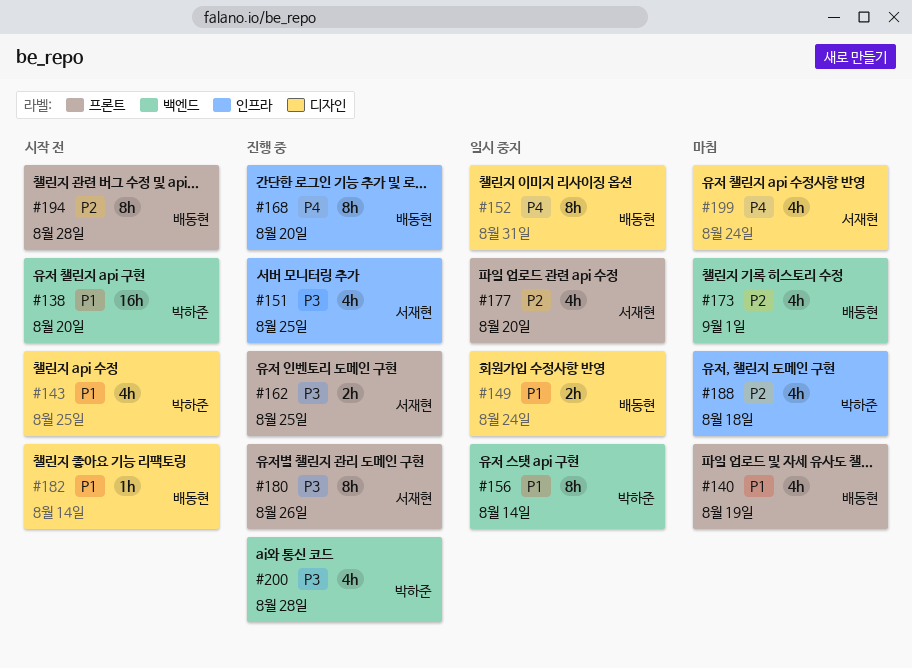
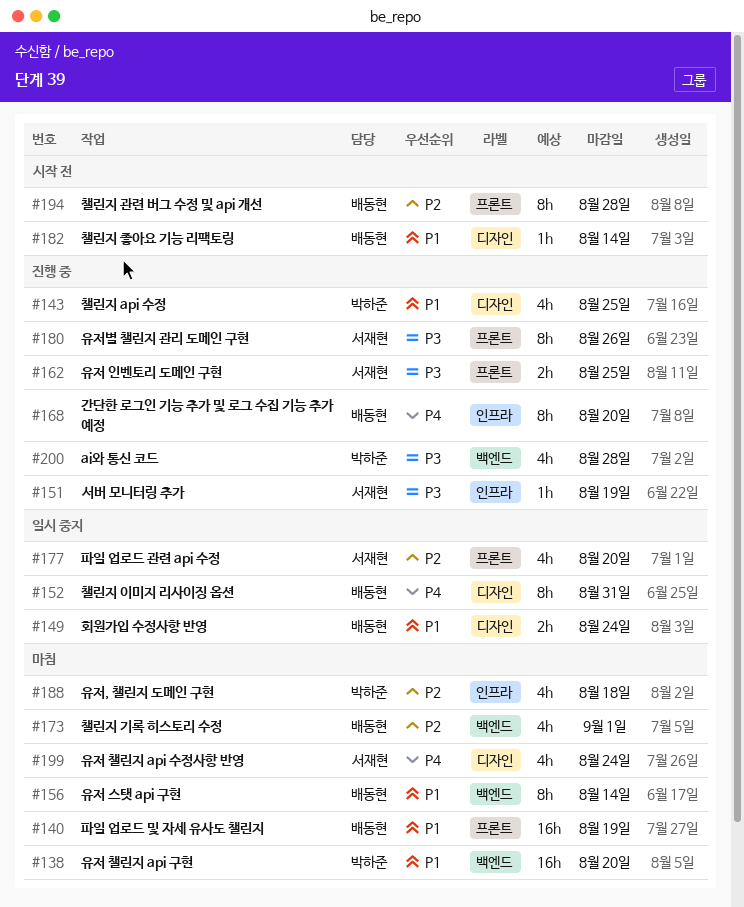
#138, status: 시작 전 -> 마침
#140, estimate: 4h -> 16h
#143, status: 시작 전 -> 진행 중
#151, estimate: 4h -> 1h
#151, due: Aug 25 -> Aug 19
#156, status: 일시 중지 -> 마침
#156, owner: 박하준 -> 배동현

